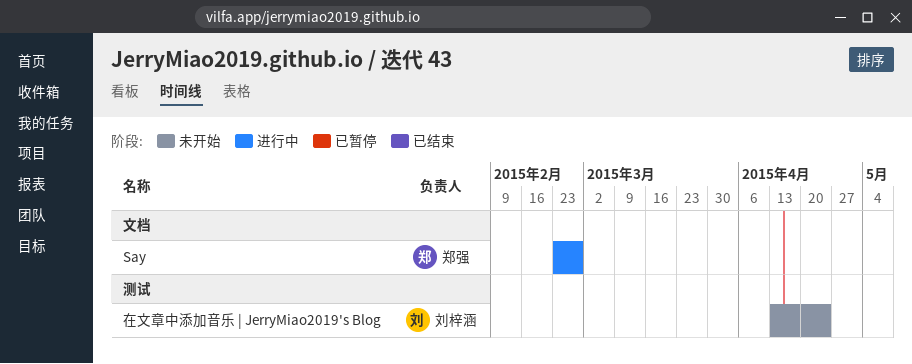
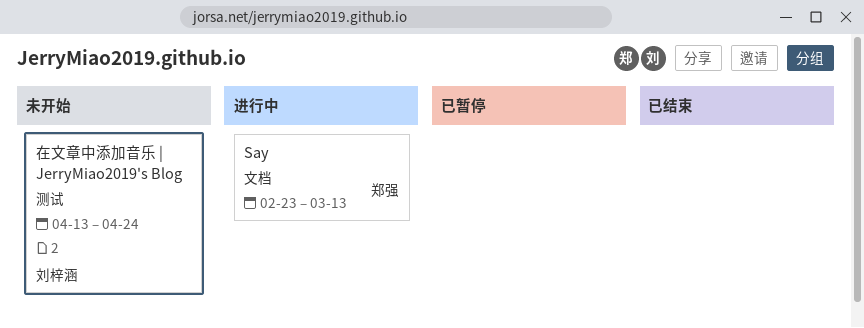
Say, due: Feb 27 -> Mar 13

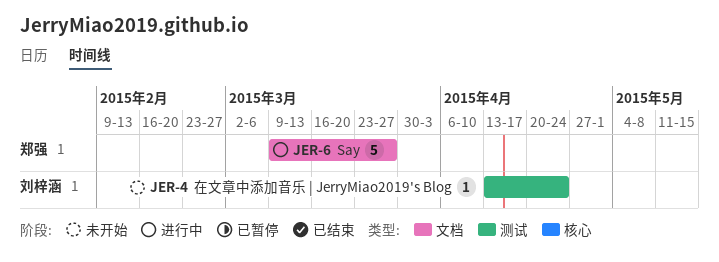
Say, start: Feb 23 -> Mar 9
Say, due: Mar 13 -> Mar 27

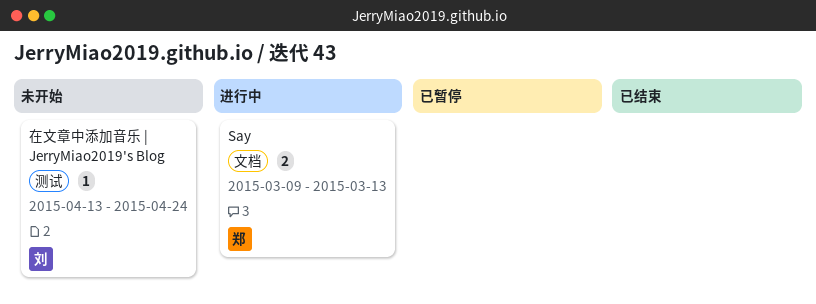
Say, estimate: 5 -> 2
Say, due: Mar 27 -> Mar 13

